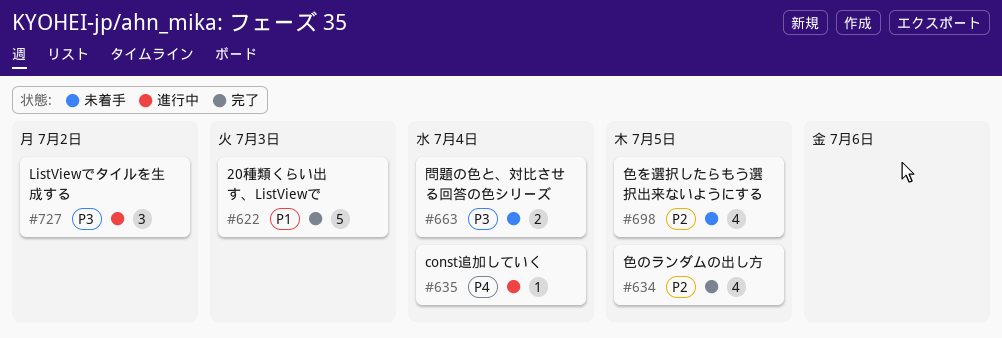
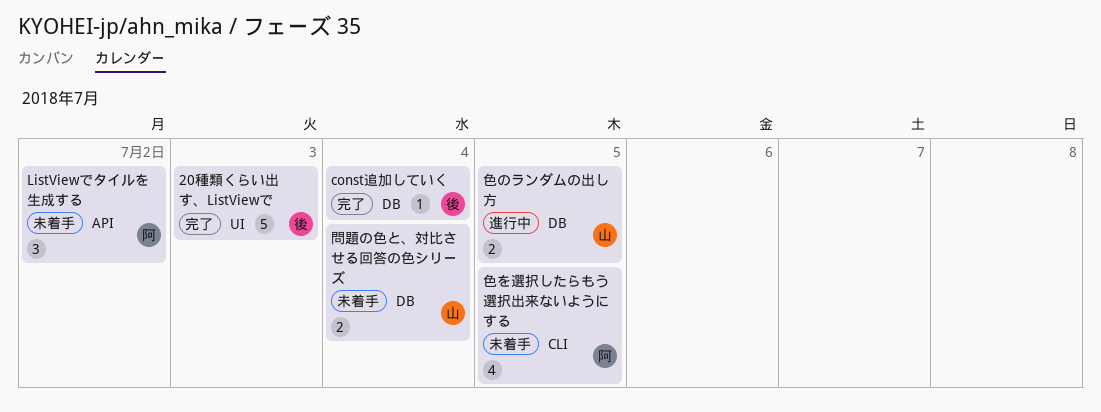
const追加していく, status: 進行中 -> 完了
ListViewでタイルを生成する, status: 進行中 -> 未着手
色のランダムの出し方, status: 完了 -> 進行中
色のランダムの出し方, estimate: 4 -> 2

